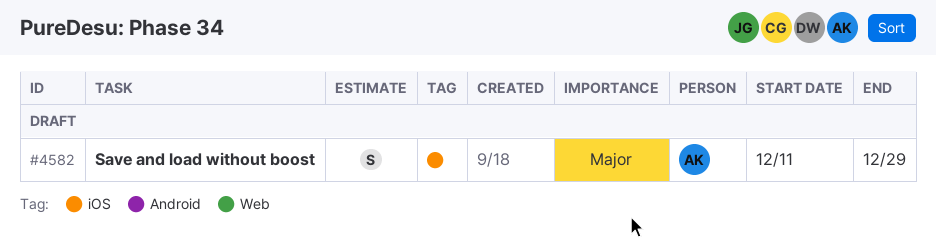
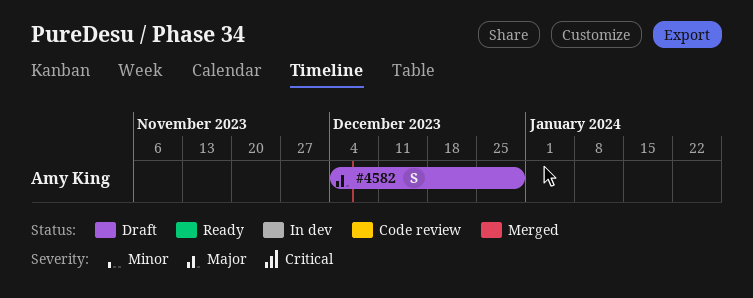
#4582, start: Dec 11 -> Dec 4

